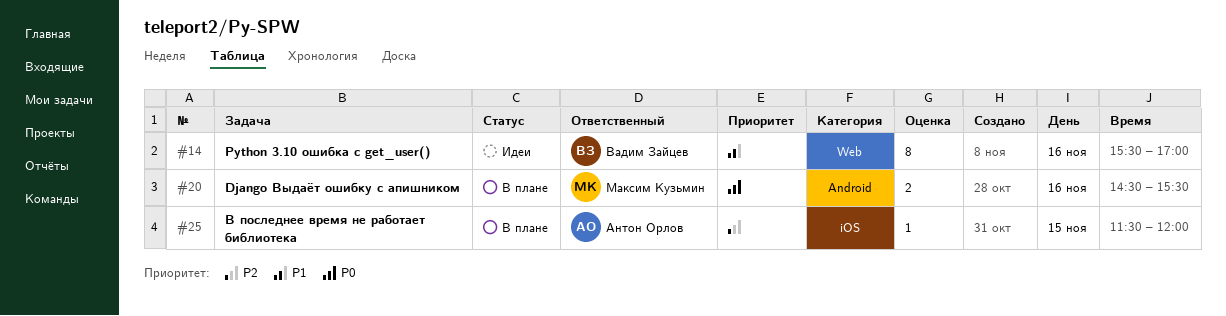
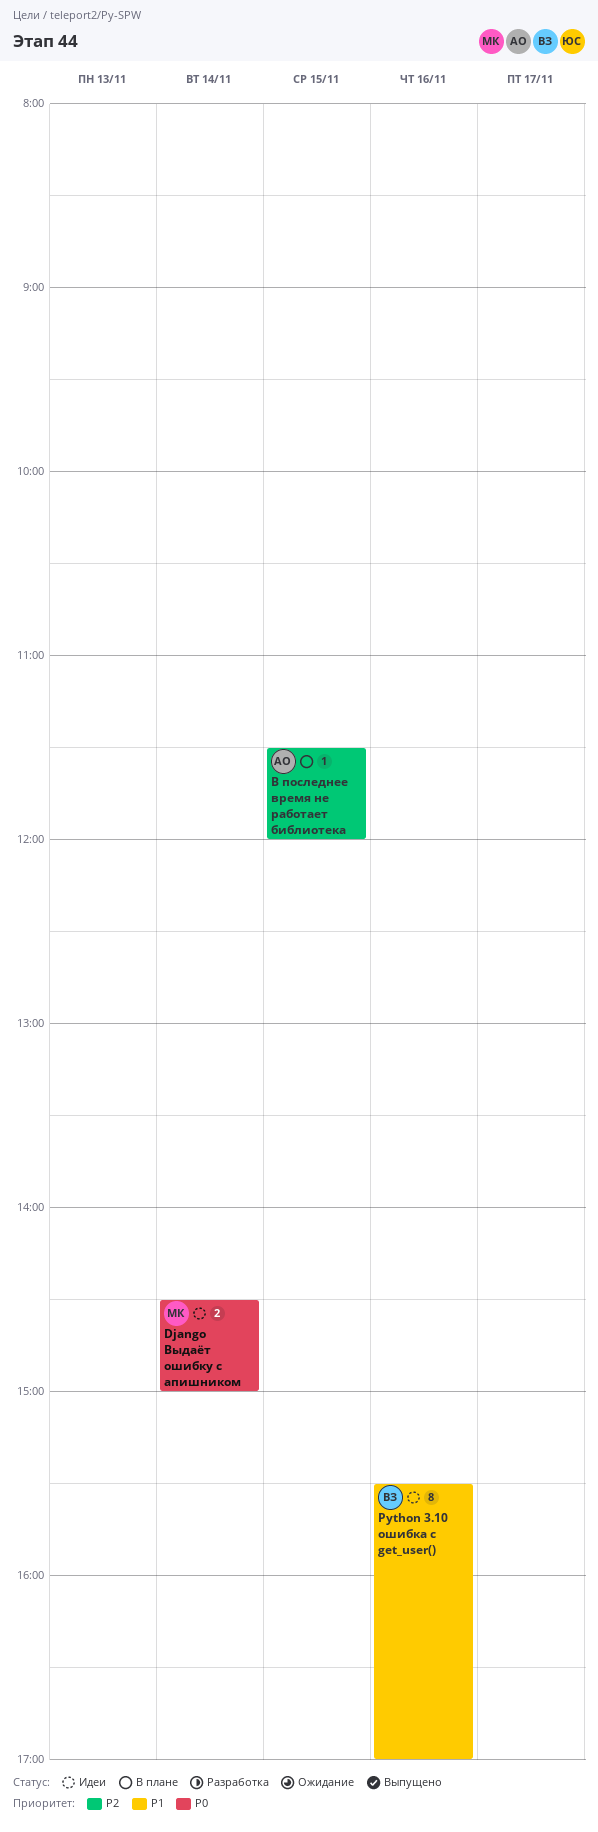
Django Выдаёт ошибку с апишником, status: В плане -> Идеи
Django Выдаёт ошибку с апишником, day: Nov 16 -> Nov 14
Django Выдаёт ошибку с апишником, ends: 15:30 -> 15:00

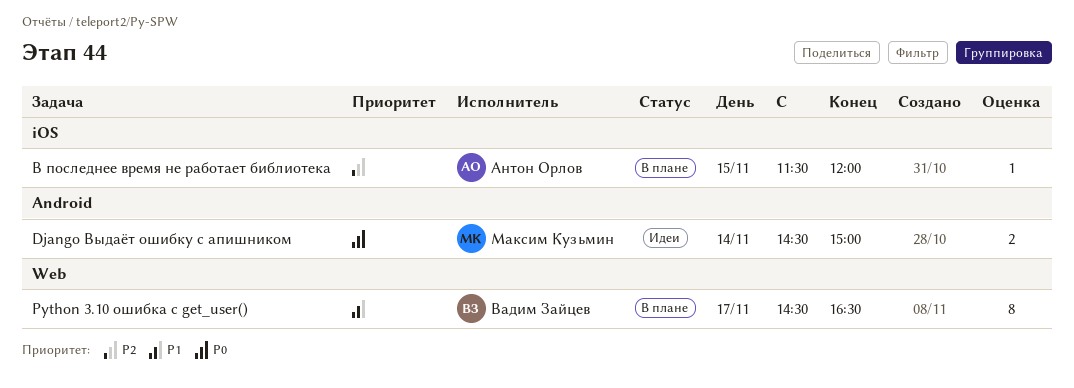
Python 3.10 ошибка с get_user(), status: Идеи -> В плане
Python 3.10 ошибка с get_user(), day: Nov 16 -> Nov 17
Python 3.10 ошибка с get_user(), begins: 15:30 -> 14:30
Python 3.10 ошибка с get_user(), ends: 17:00 -> 16:30

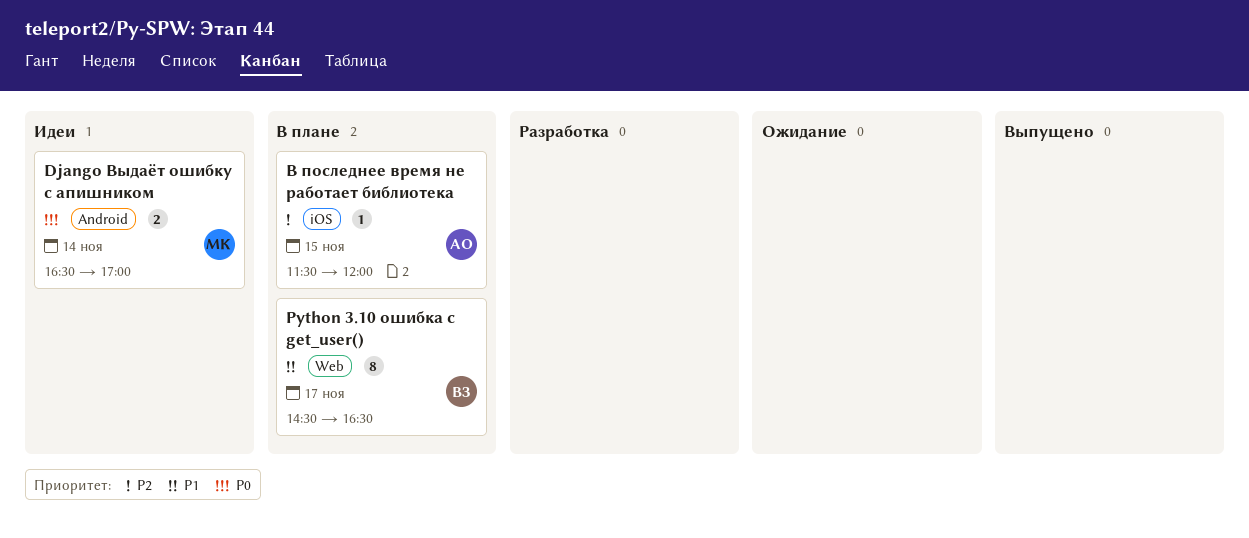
Django Выдаёт ошибку с апишником, begins: 14:30 -> 16:30
Django Выдаёт ошибку с апишником, ends: 15:00 -> 17:00

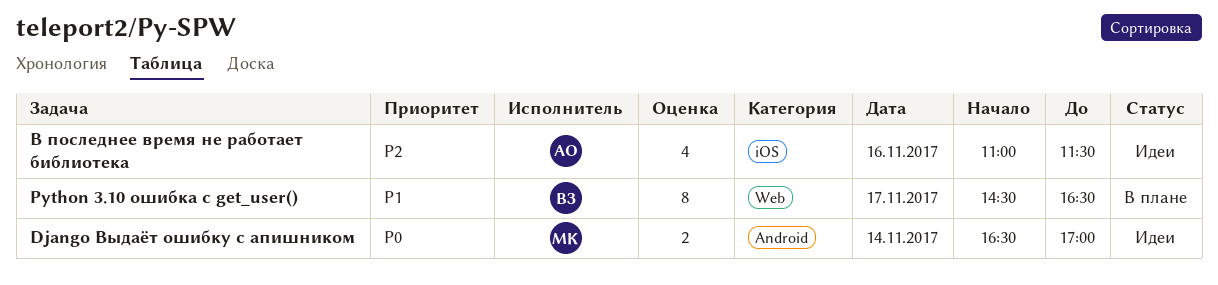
В последнее время не работает библиотека, status: В плане -> Идеи
В последнее время не работает библиотека, estimate: 1 -> 4
В последнее время не работает библиотека, day: Nov 15 -> Nov 16
В последнее время не работает библиотека, begins: 11:30 -> 11:00
В последнее время не работает библиотека, ends: 12:00 -> 11:30

